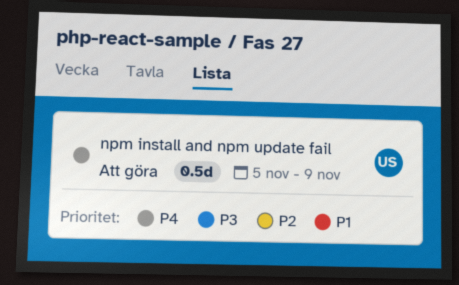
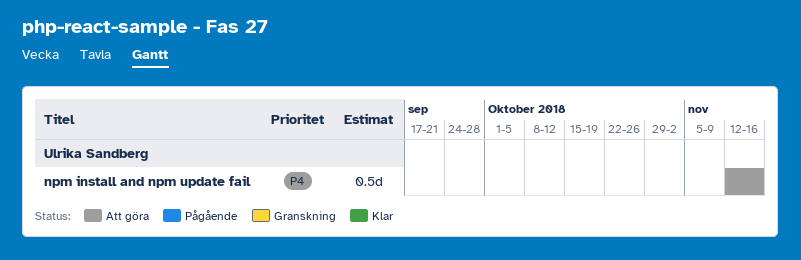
npm install and npm update fail, start: Nov 5 -> Nov 12
npm install and npm update fail, due: Nov 9 -> Nov 16

